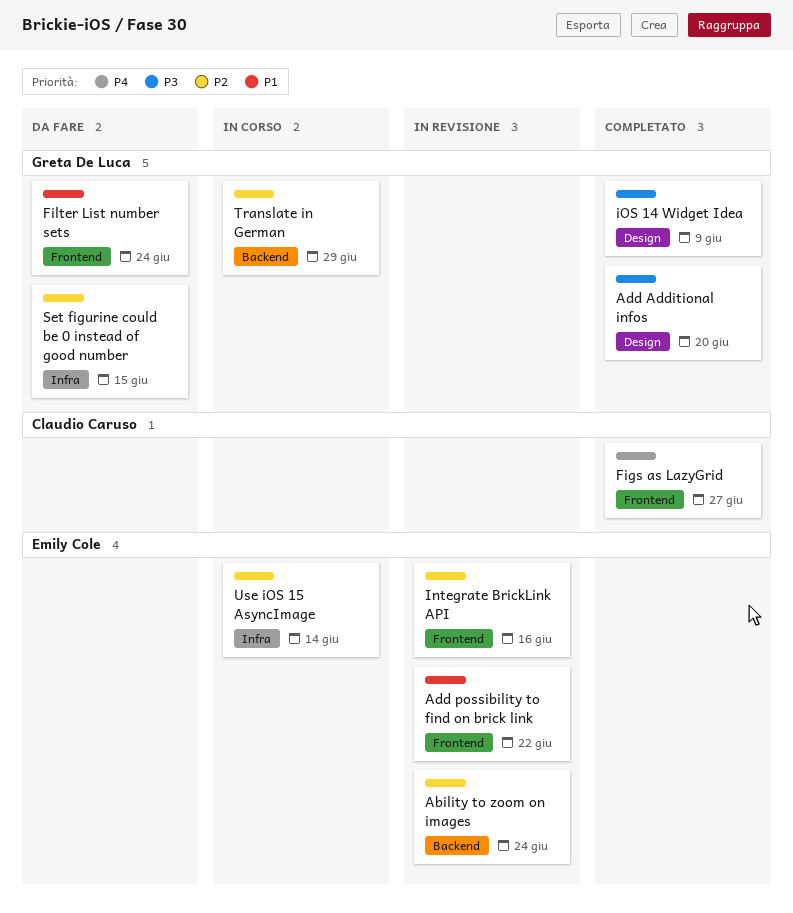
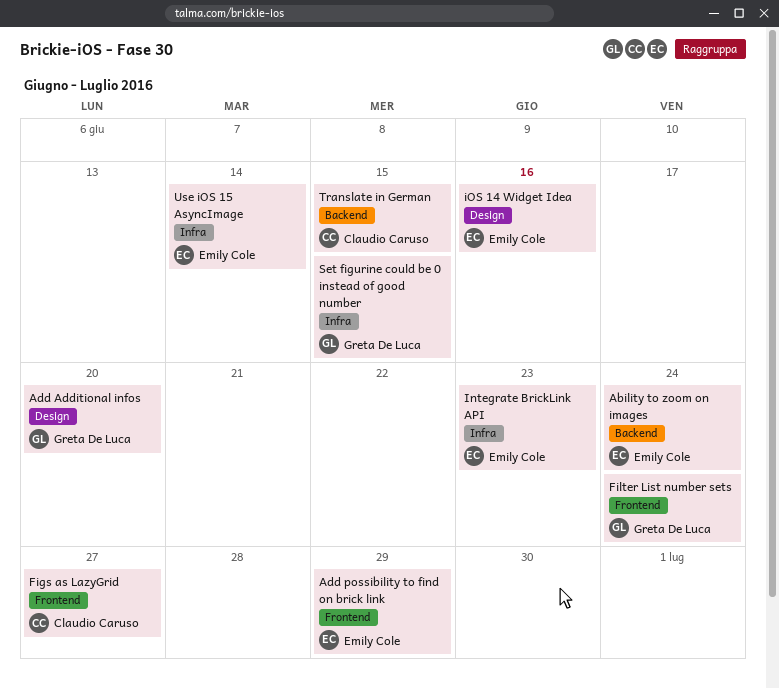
Add possibility to find on brick link, due: Jun 22 -> Jun 29
Integrate BrickLink API, label: Frontend -> Infra
Integrate BrickLink API, due: Jun 16 -> Jun 23
iOS 14 Widget Idea, owner: Greta De Luca -> Emily Cole
iOS 14 Widget Idea, due: Jun 9 -> Jun 16
Translate in German, owner: Greta De Luca -> Claudio Caruso
Translate in German, due: Jun 29 -> Jun 15

